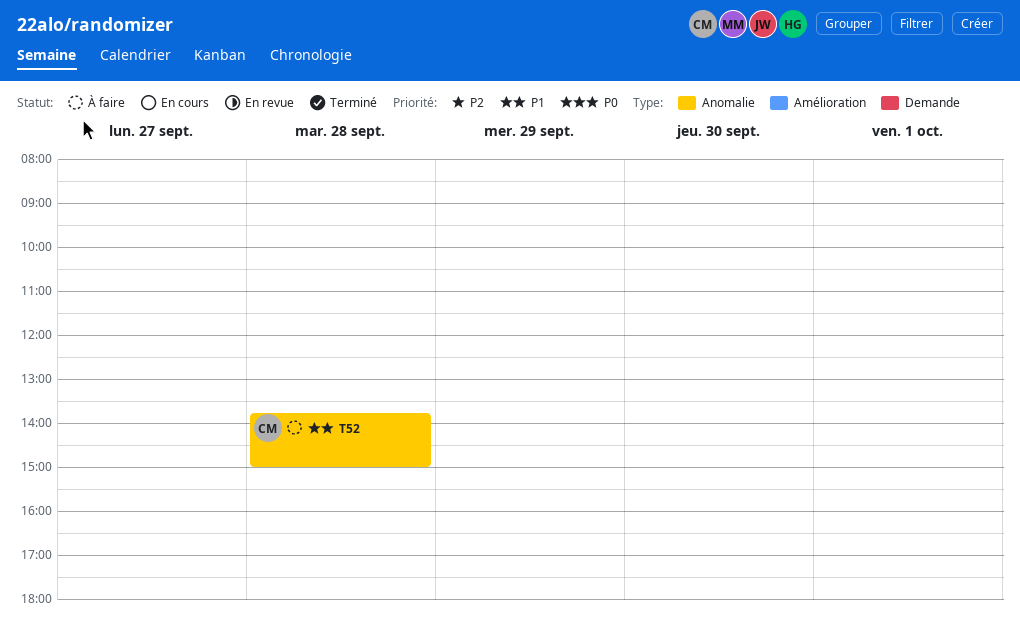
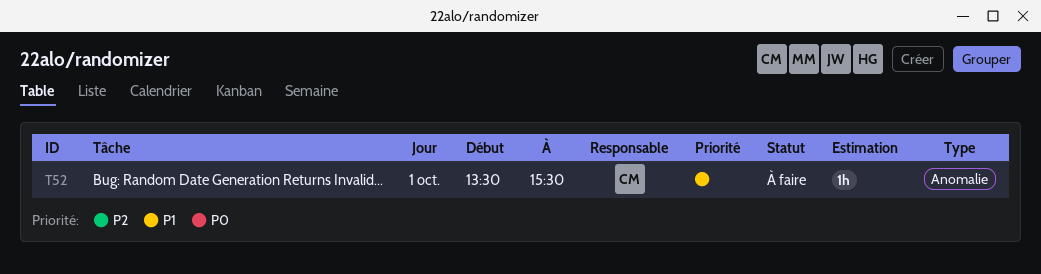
T52, day: Sep 28 -> Oct 1
T52, begins: 13:45 -> 13:30
T52, ends: 15:00 -> 15:30

